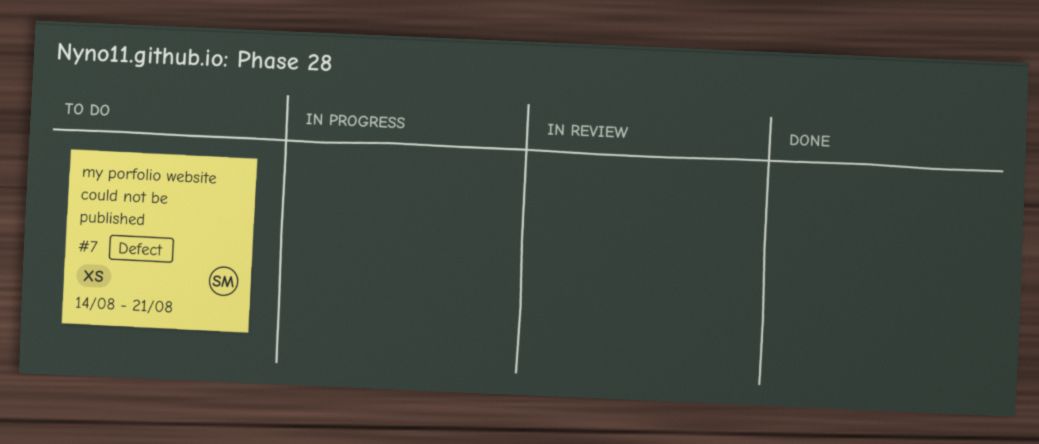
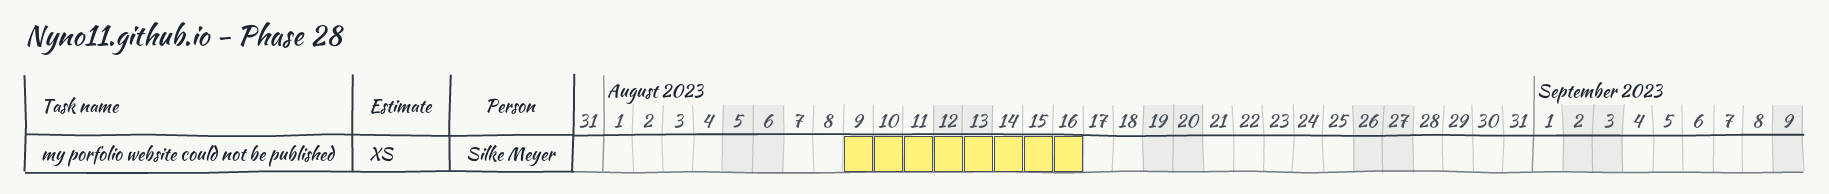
my porfolio website could not be published, start: Aug 14 -> Aug 9
my porfolio website could not be published, due: Aug 21 -> Aug 16

